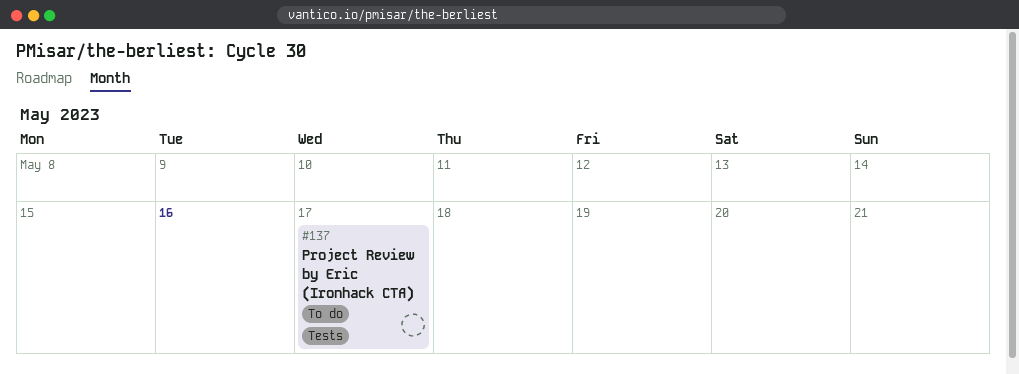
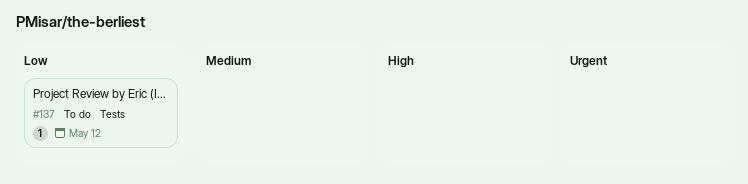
#137, due: May 17 -> May 12

